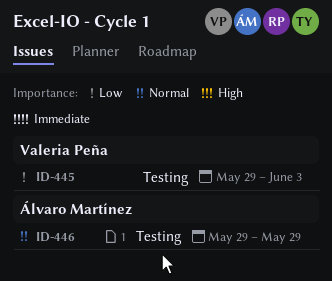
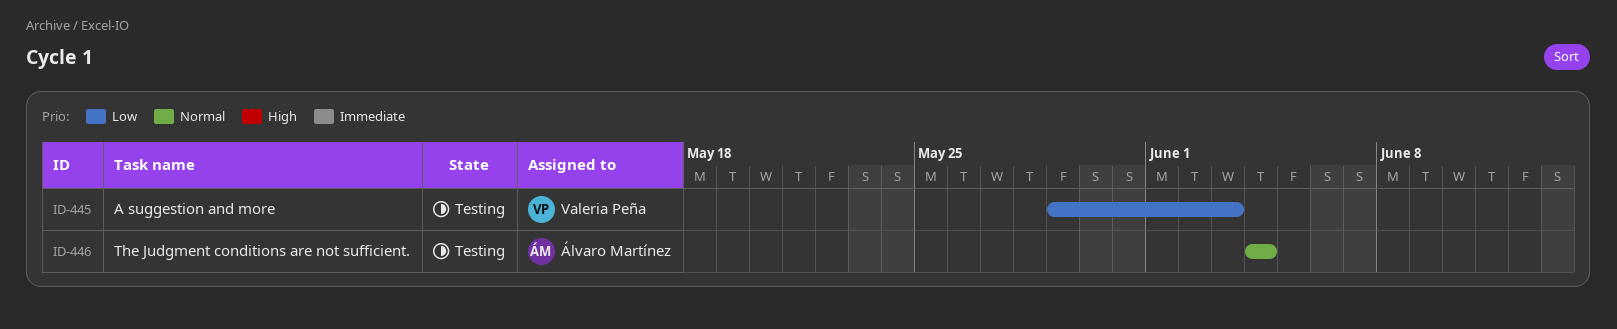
ID-446, start: May 29 -> Jun 4
ID-446, due: May 29 -> Jun 4

